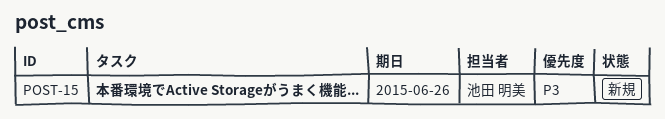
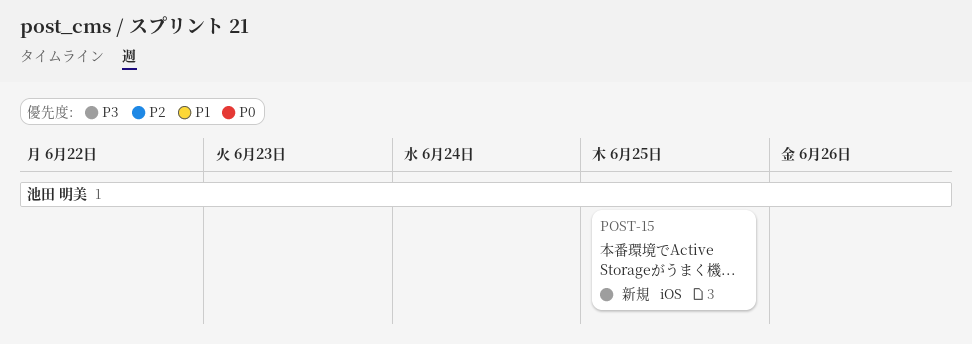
POST-15, due: Jun 26 -> Jun 25

